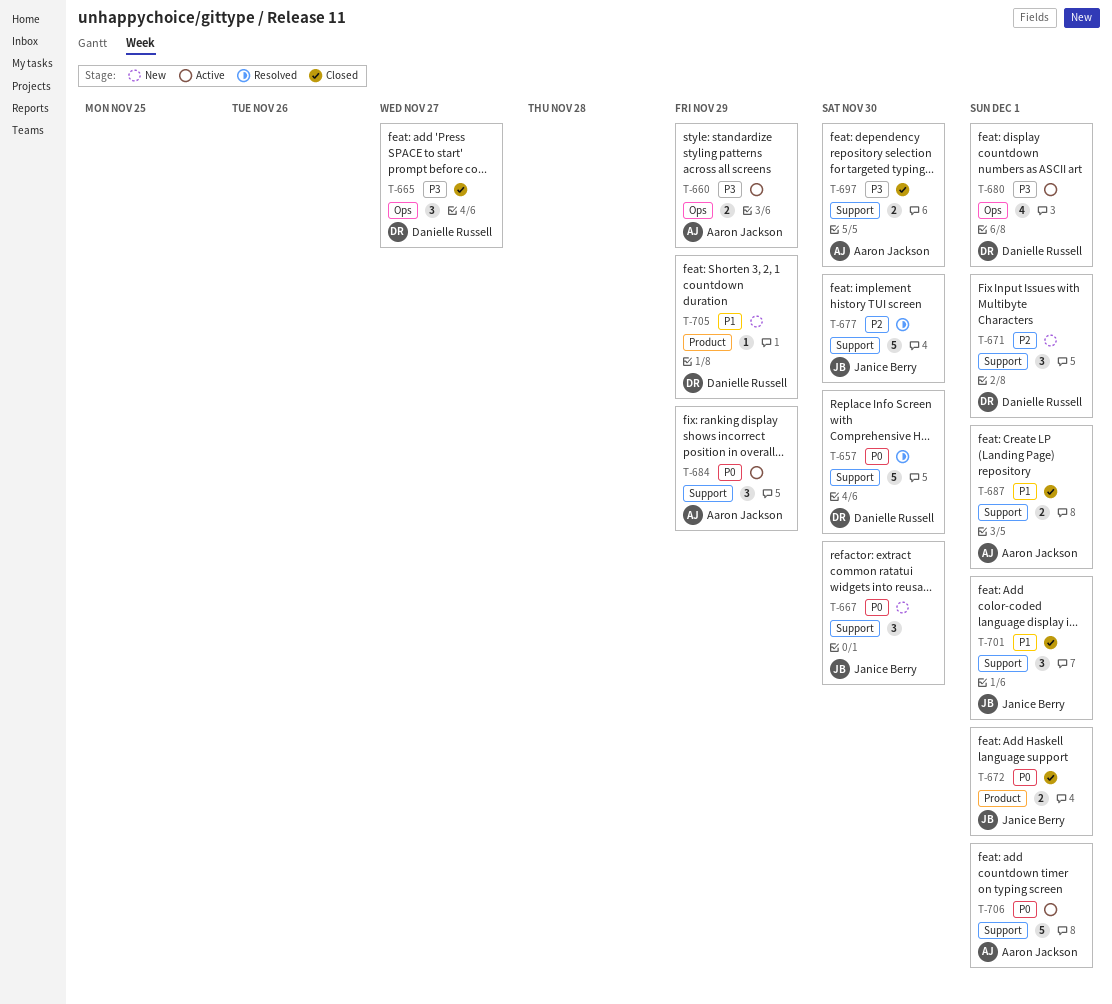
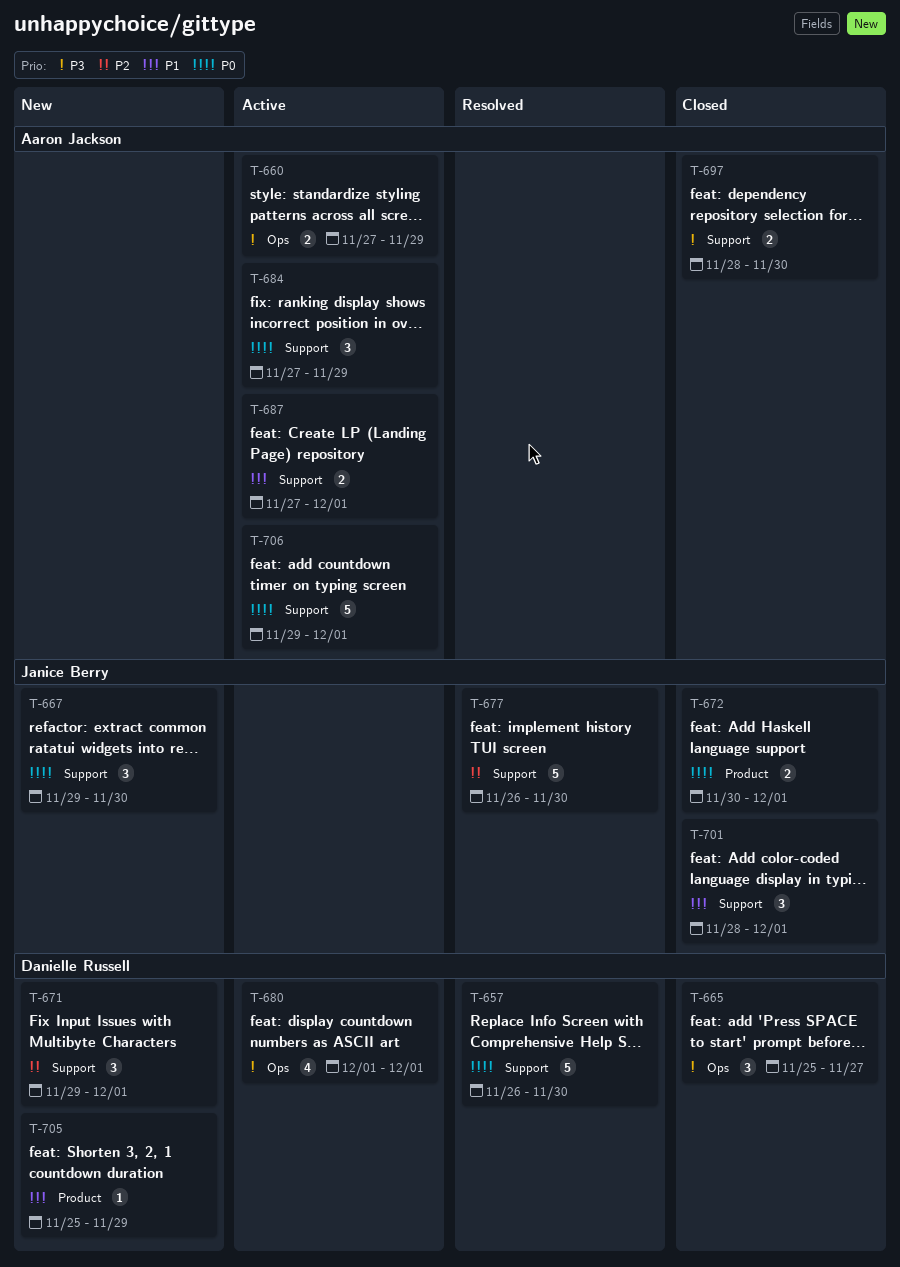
T-687, status: Closed -> Active

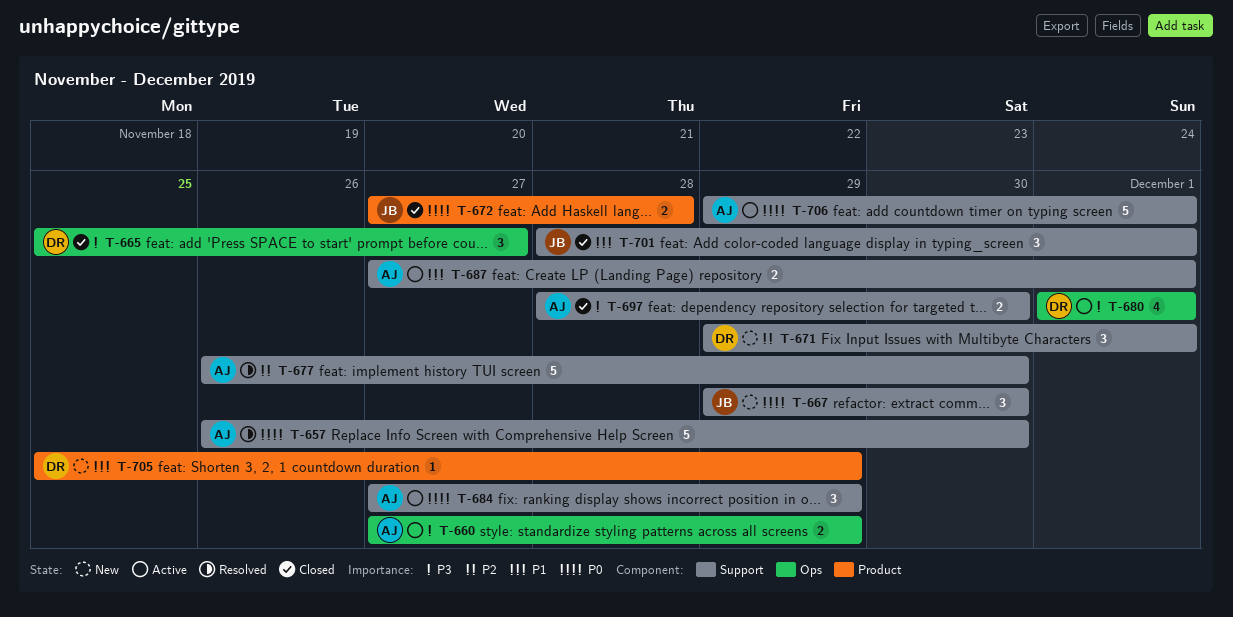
T-657, owner: Danielle Russell -> Aaron Jackson
T-672, start: Nov 30 -> Nov 27
T-672, due: Dec 1 -> Nov 28
T-677, owner: Janice Berry -> Aaron Jackson

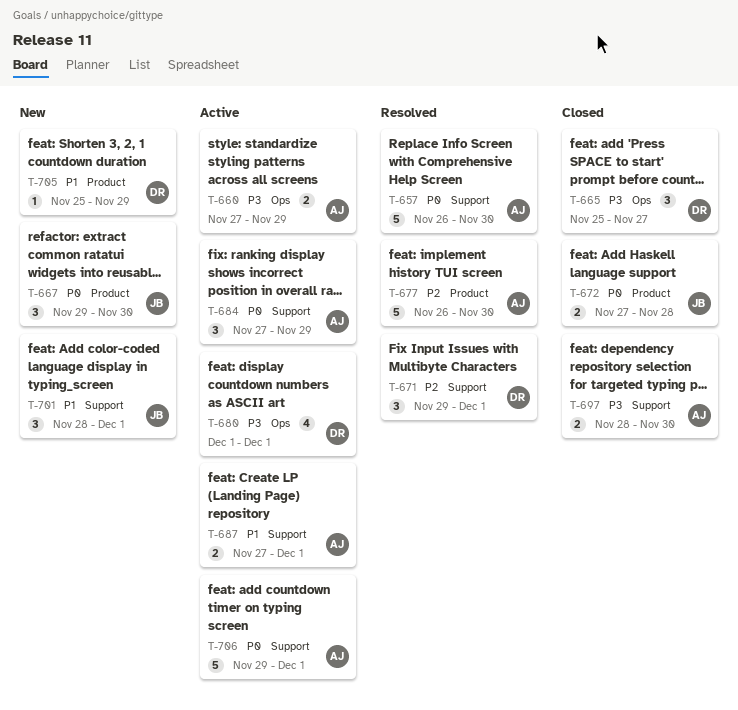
T-667, label: Support -> Product
T-671, status: New -> Resolved
T-677, label: Support -> Product
T-701, status: Closed -> New

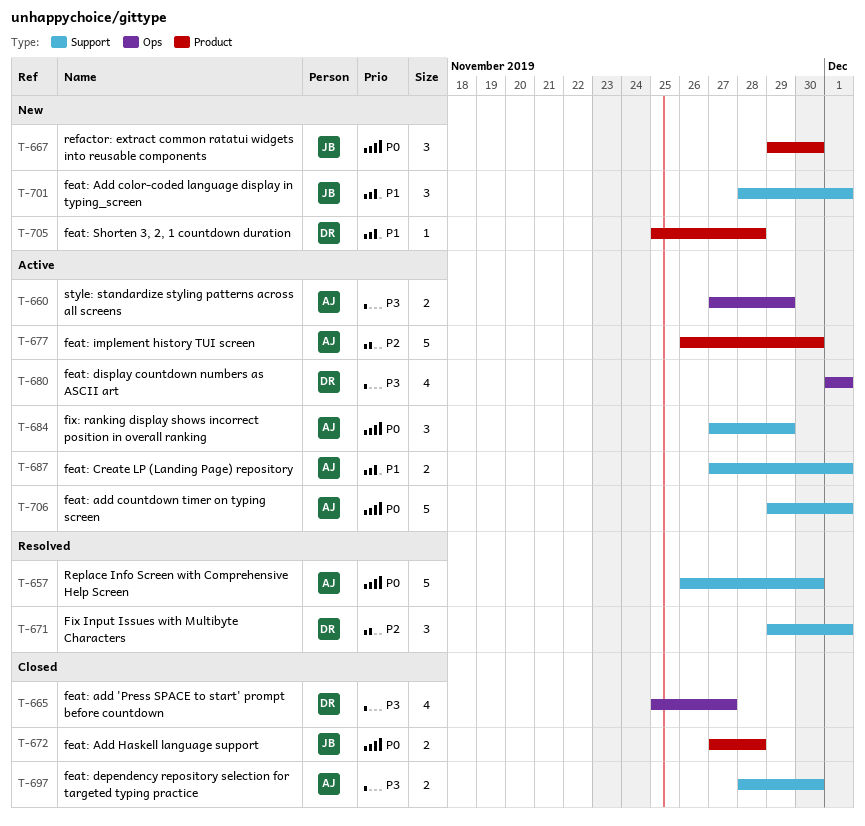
T-665, estimate: 3 -> 4
T-677, status: Resolved -> Active
T-705, due: Nov 29 -> Nov 28

